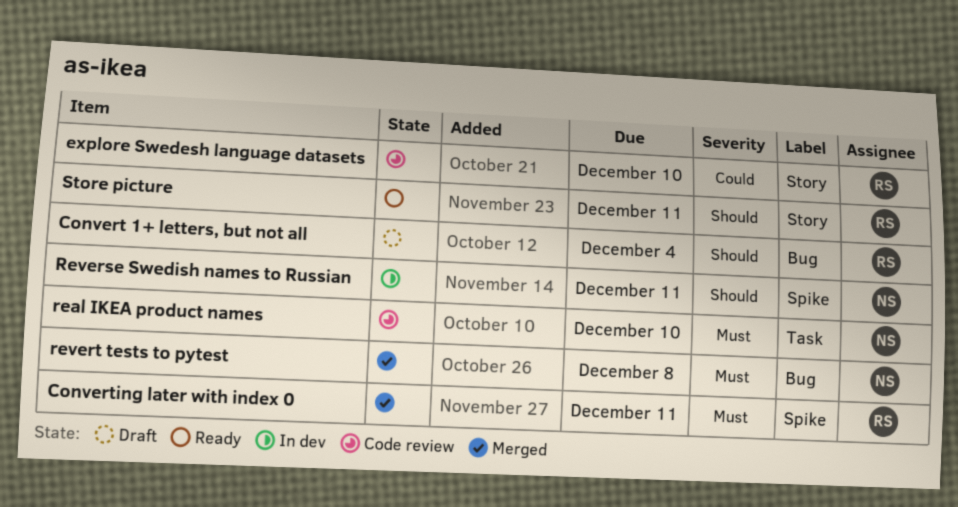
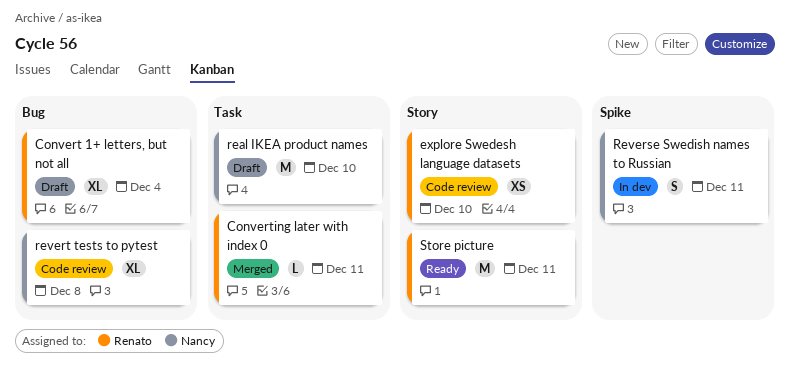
Converting later with index 0, label: Spike -> Task
real IKEA product names, status: Code review -> Draft
revert tests to pytest, status: Merged -> Code review

